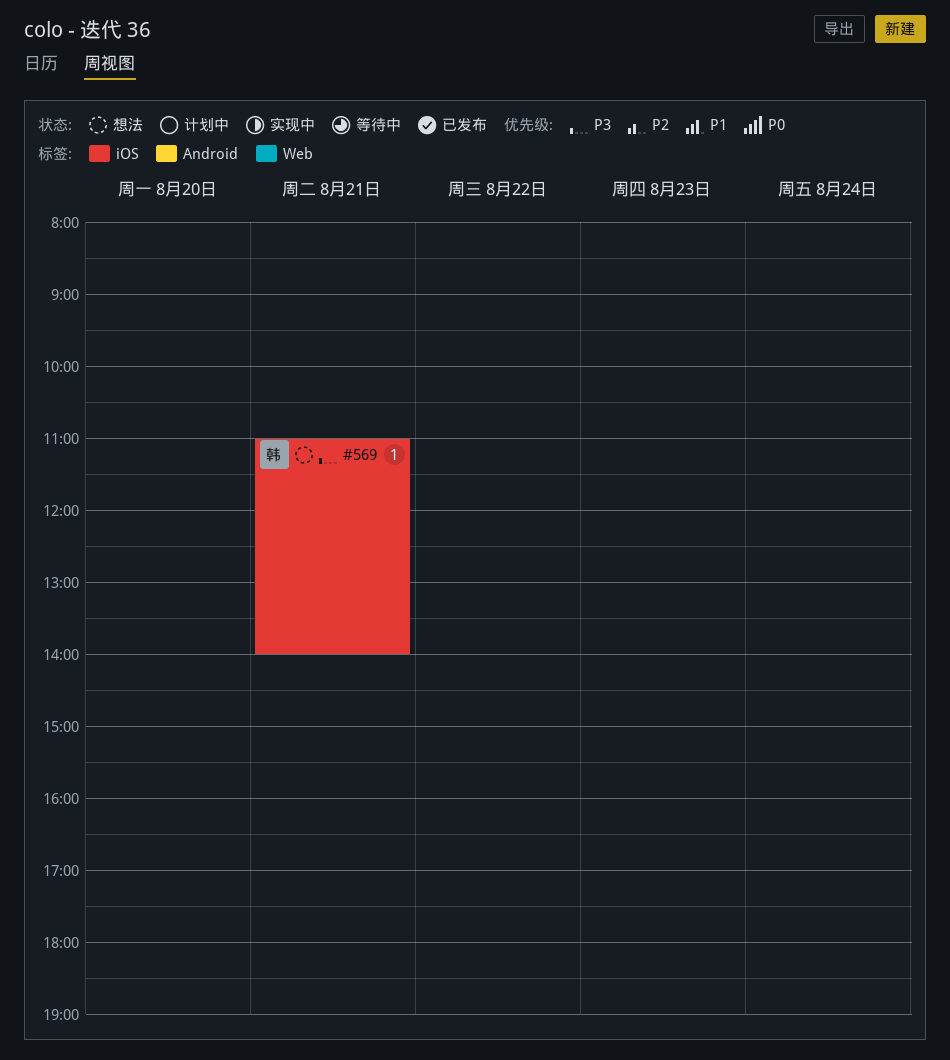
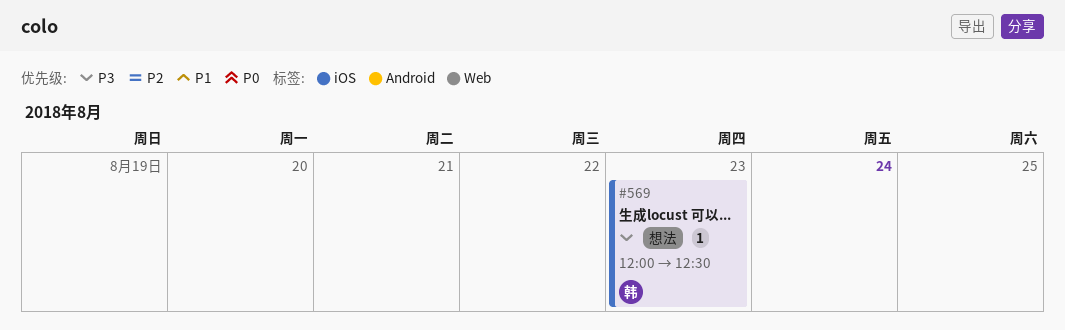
#569, day: Aug 21 -> Aug 23
#569, begins: 11:00 -> 12:00
#569, ends: 14:00 -> 12:30

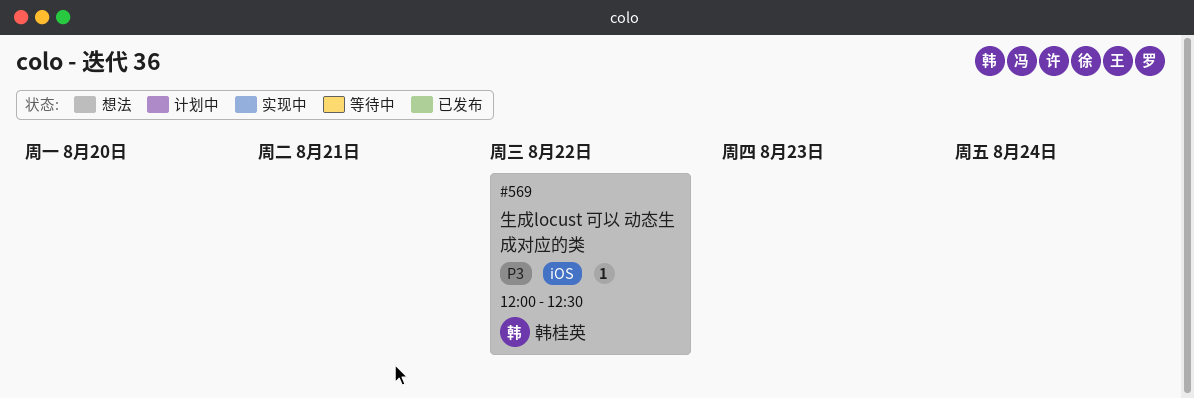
#569, day: Aug 23 -> Aug 22

